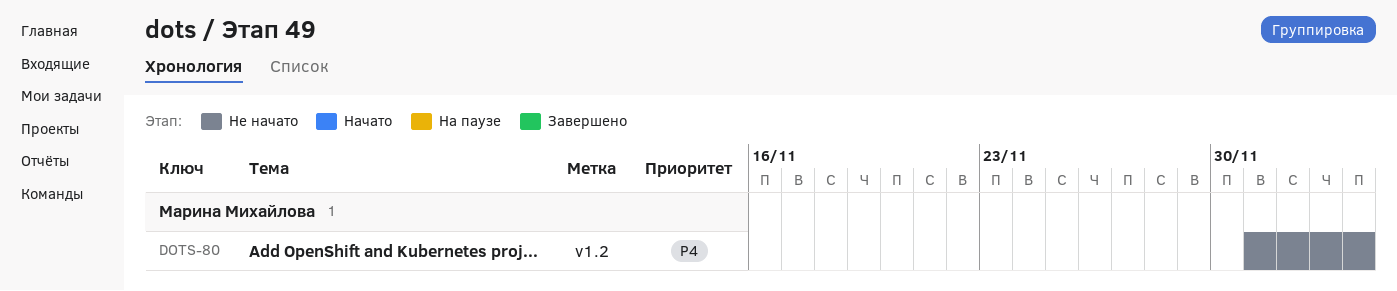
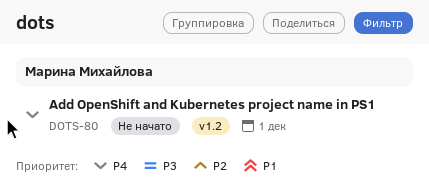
DOTS-80, due: Dec 4 -> Dec 1

